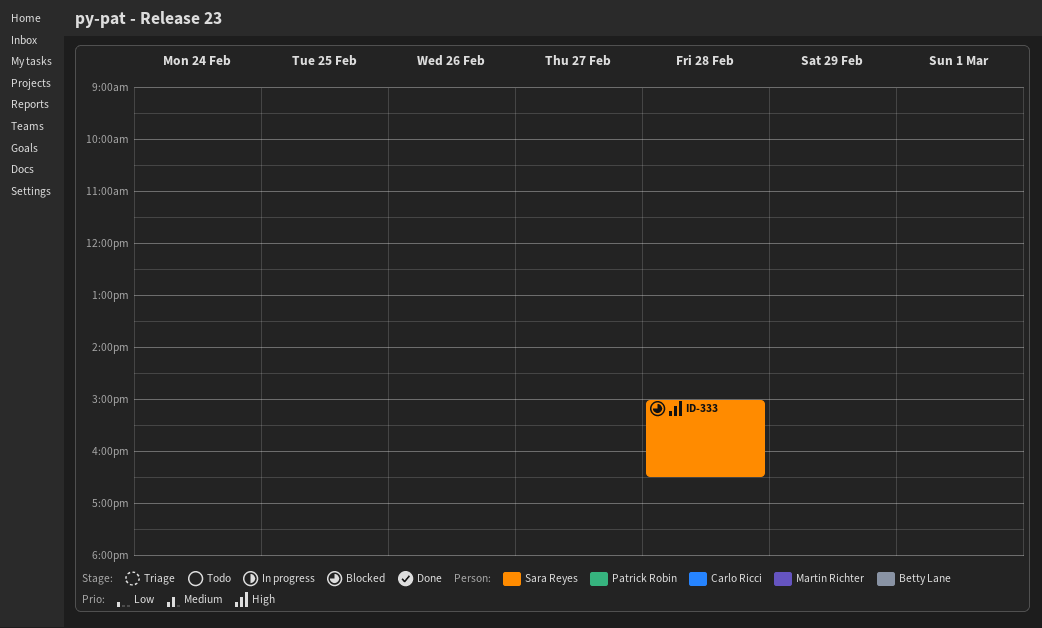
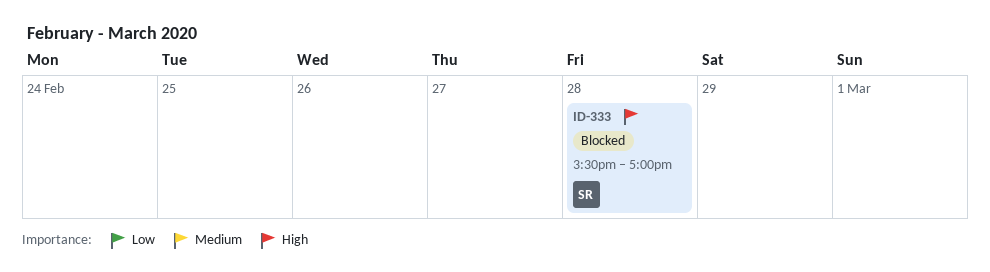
ID-333, begins: 15:00 -> 15:30
ID-333, ends: 16:30 -> 17:00

